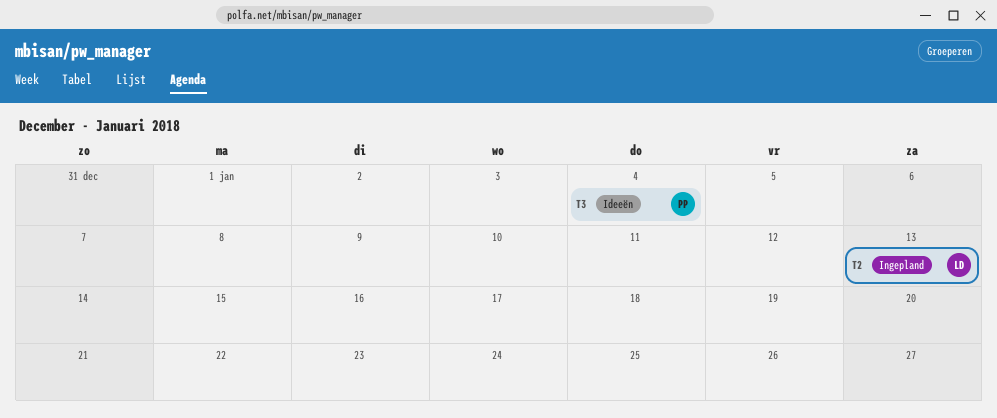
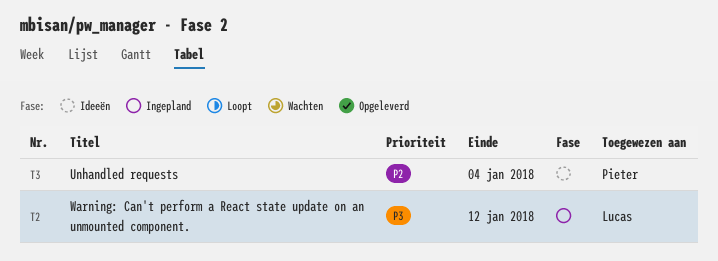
T2, due: Jan 13 -> Jan 12

